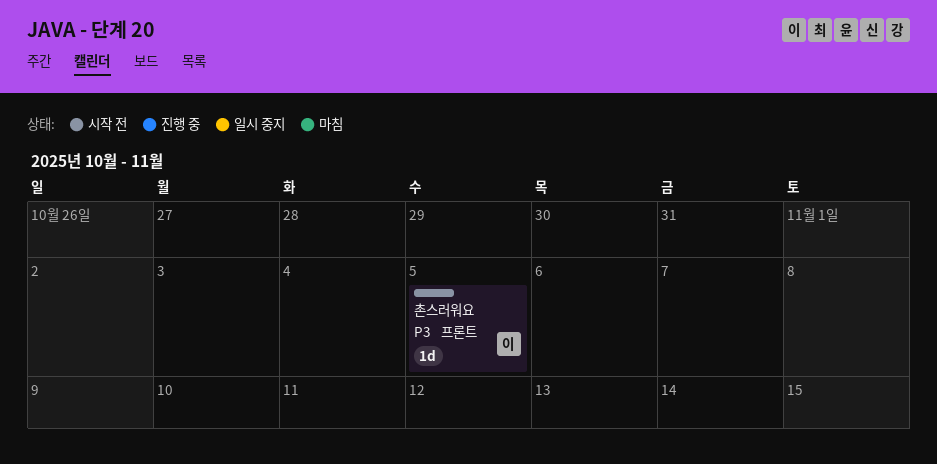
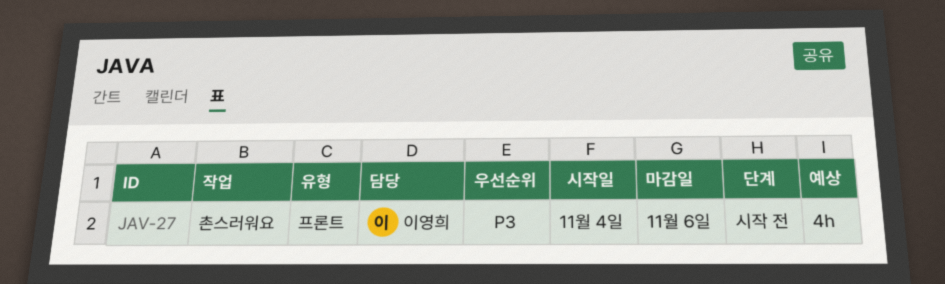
촌스러워요, estimate: 1d -> 4h
촌스러워요, due: Nov 5 -> Nov 6

